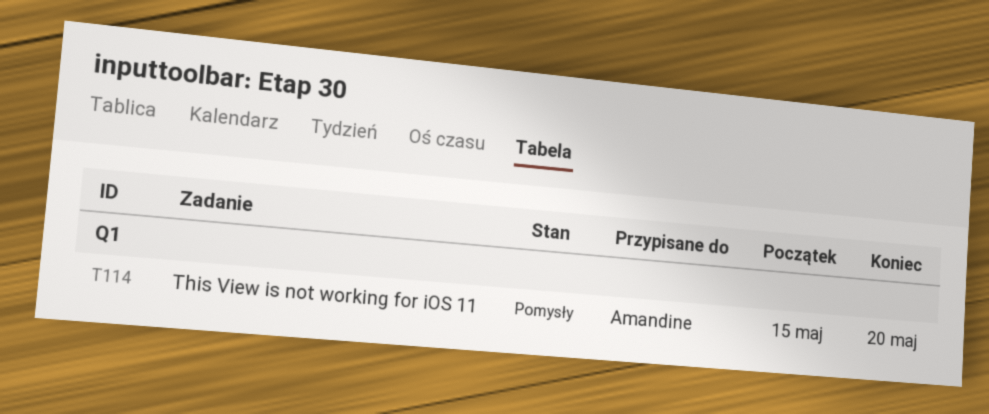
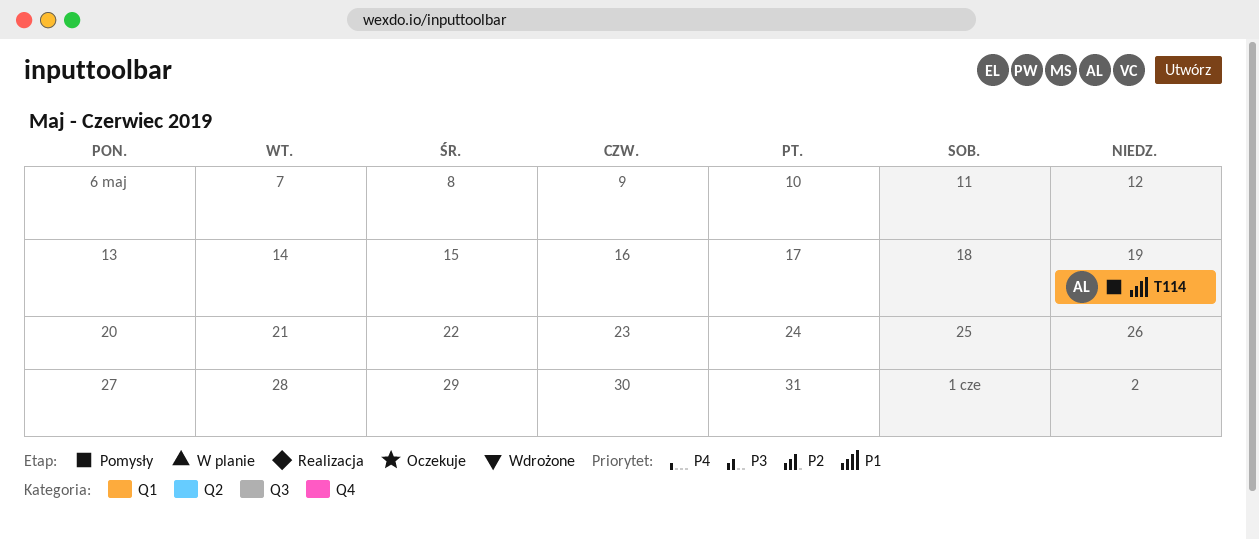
T114, start: May 15 -> May 19
T114, due: May 20 -> May 19

